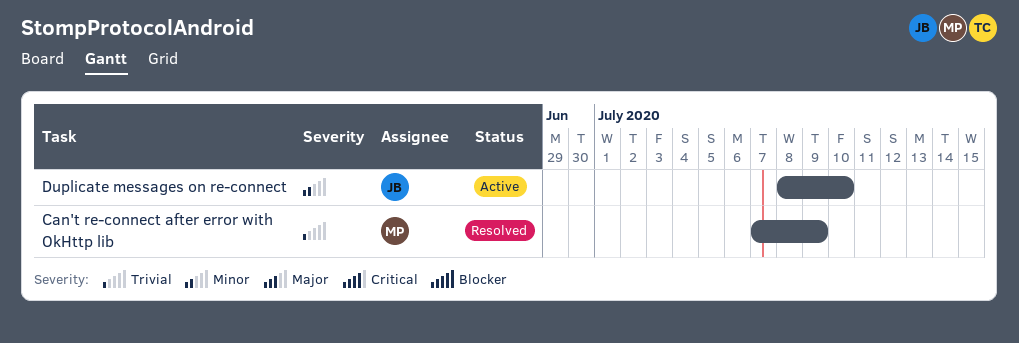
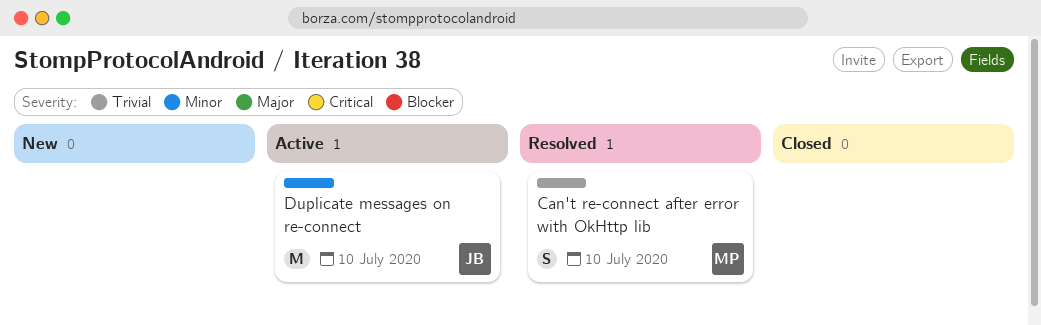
Can't re-connect after error with OkHttp lib, due: Jul 9 -> Jul 10

